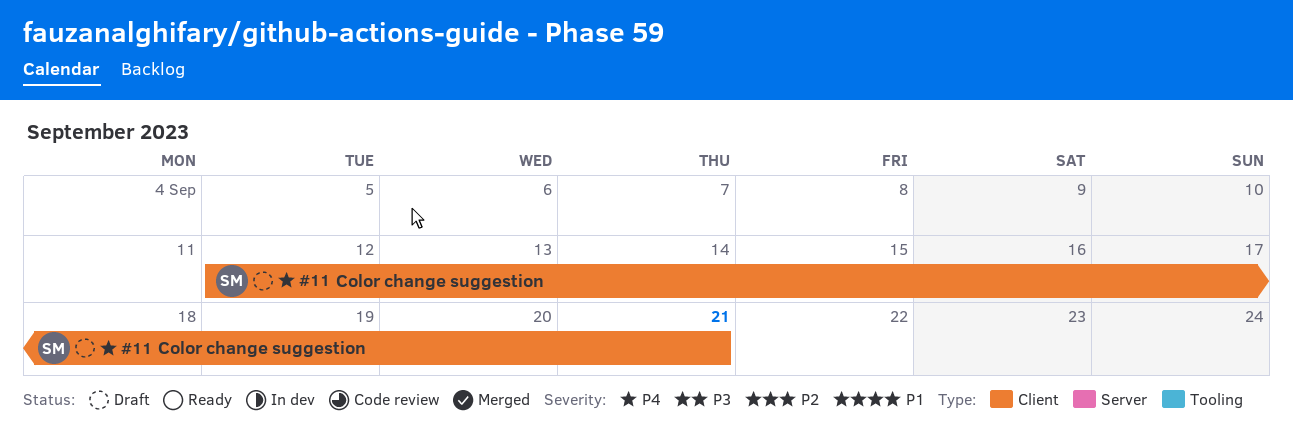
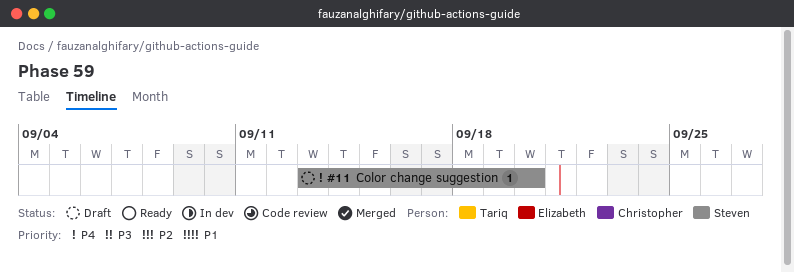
#11, start: Sep 12 -> Sep 13
#11, due: Sep 21 -> Sep 20

